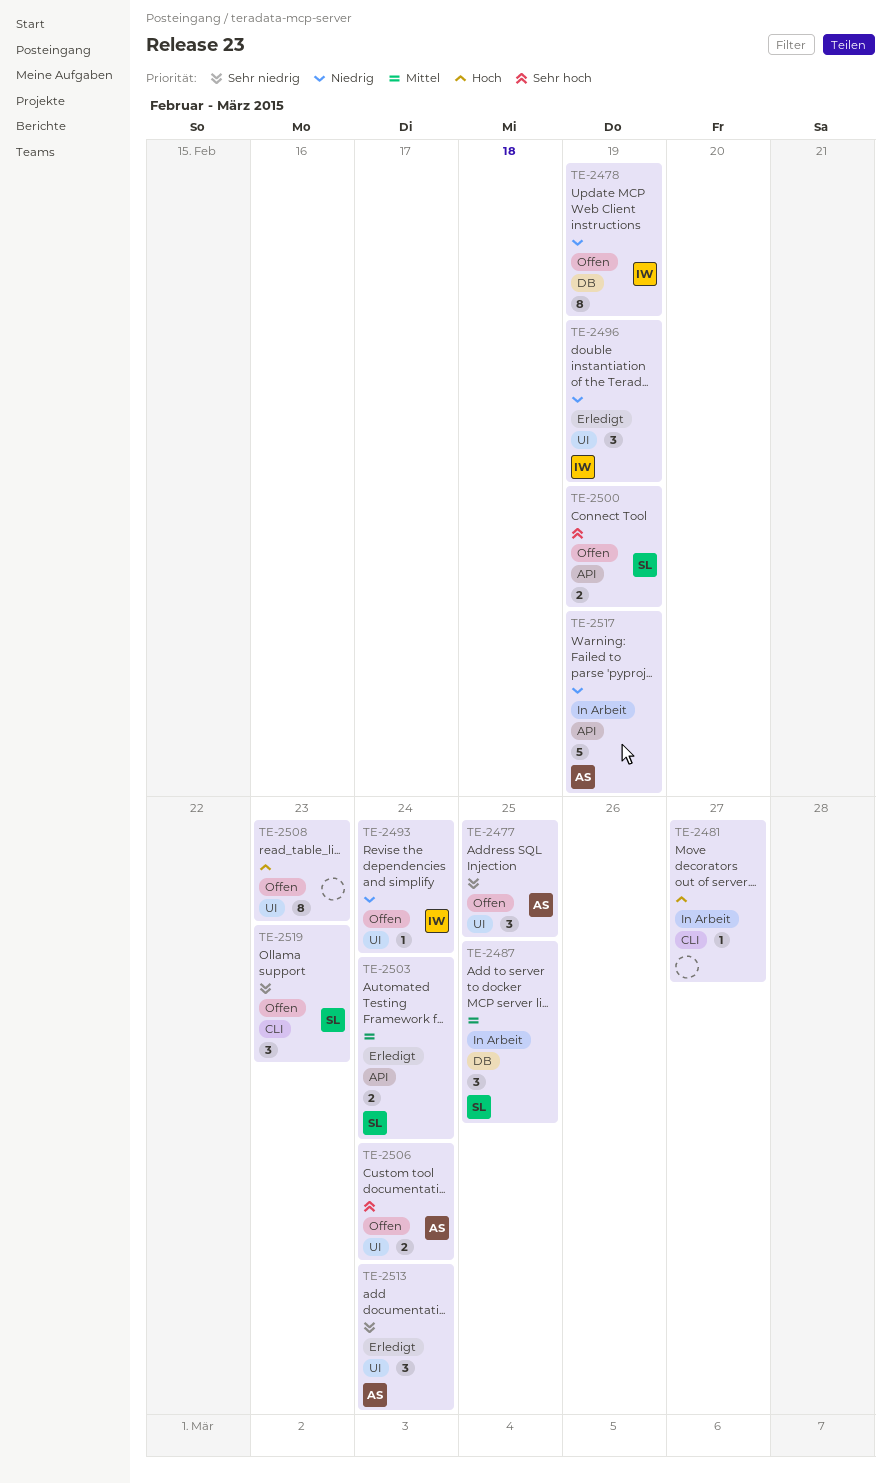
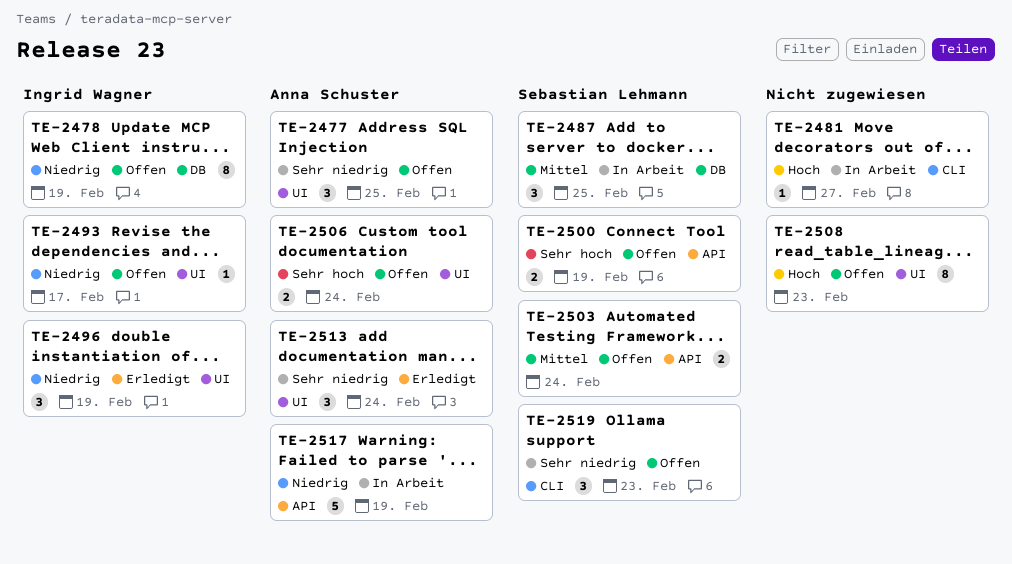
TE-2493, due: Feb 24 -> Feb 17
TE-2503, status: Erledigt -> Offen

